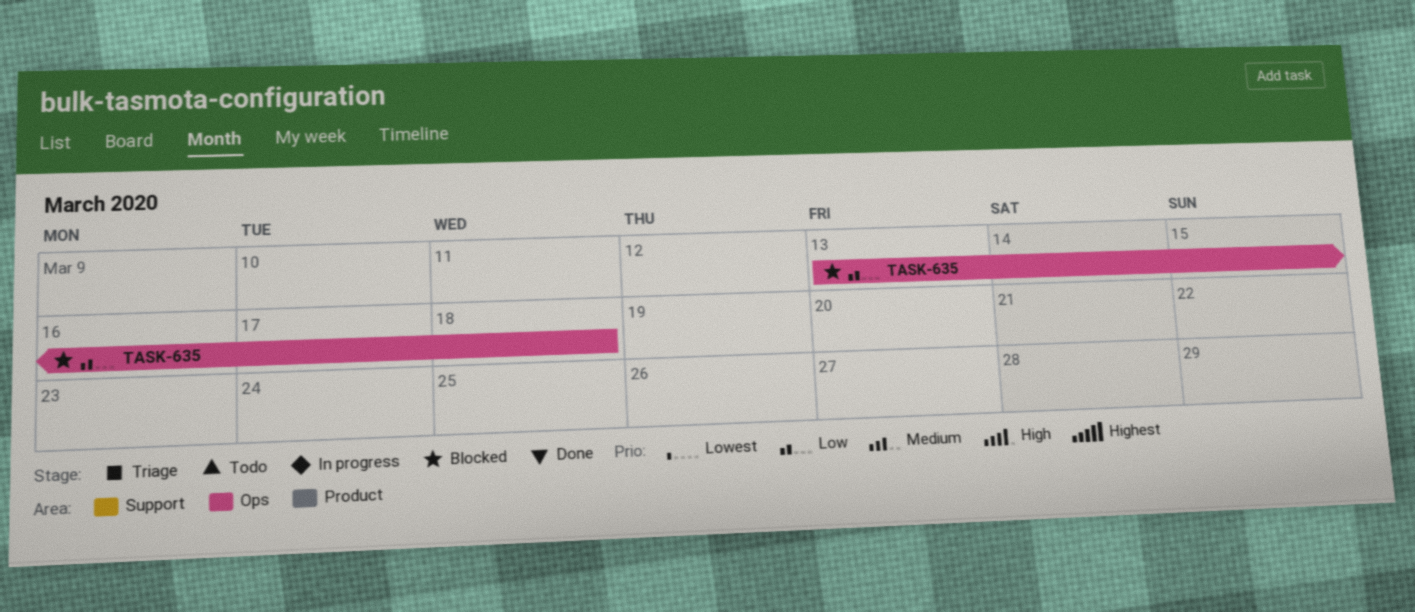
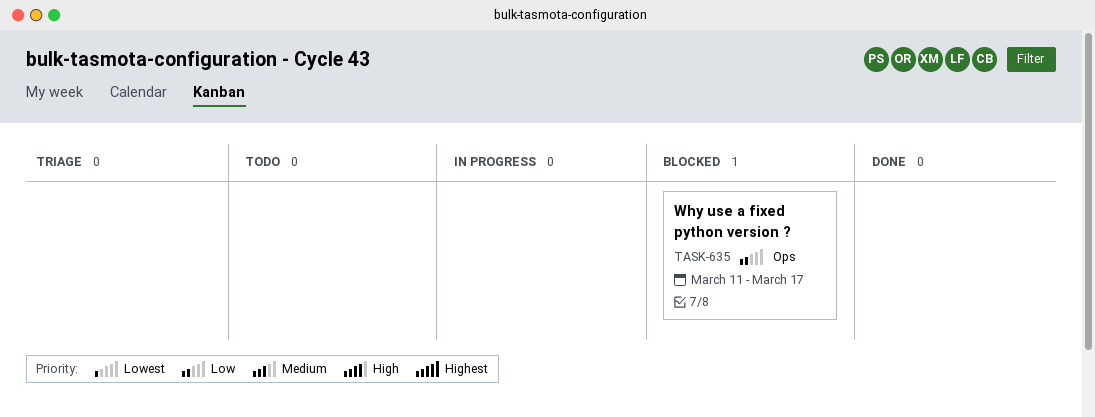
TASK-635, start: Mar 13 -> Mar 11
TASK-635, due: Mar 18 -> Mar 17

